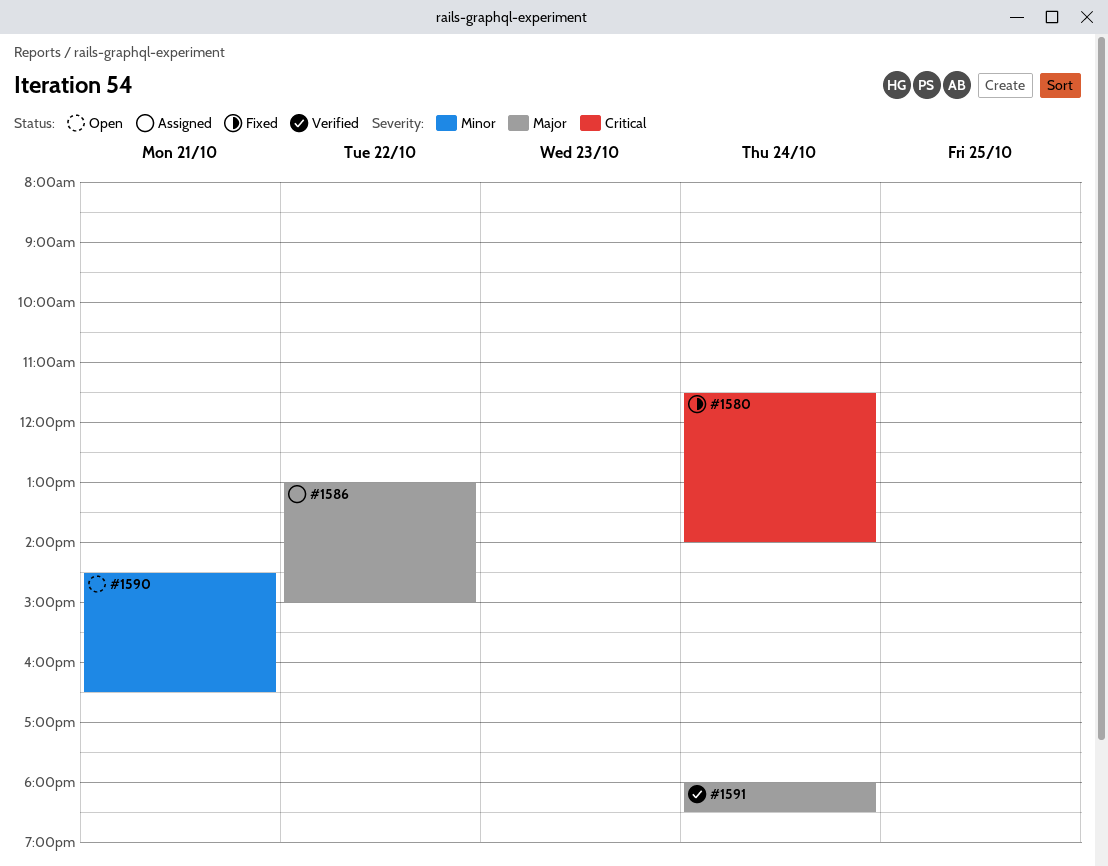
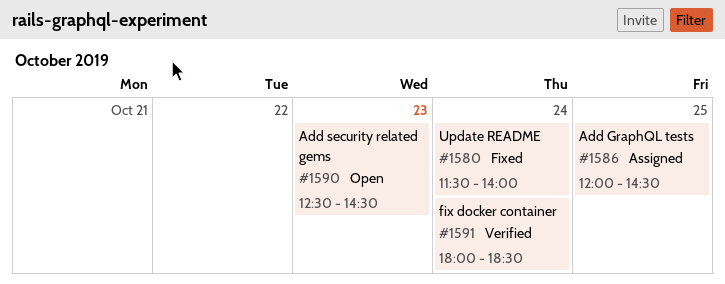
#1586, day: Oct 22 -> Oct 25
#1586, begins: 13:00 -> 12:00
#1586, ends: 15:00 -> 14:30
#1590, day: Oct 21 -> Oct 23
#1590, begins: 14:30 -> 12:30
#1590, ends: 16:30 -> 14:30

